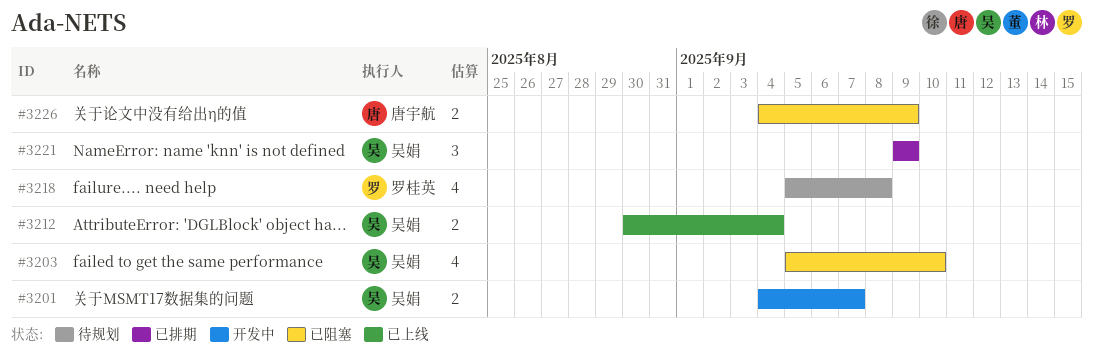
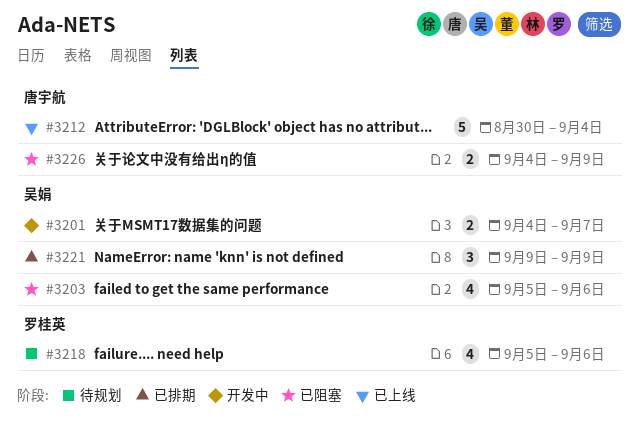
#3203, due: Sep 10 -> Sep 6
#3212, owner: 吴娟 -> 唐宇航
#3212, estimate: 2 -> 5
#3218, due: Sep 8 -> Sep 6

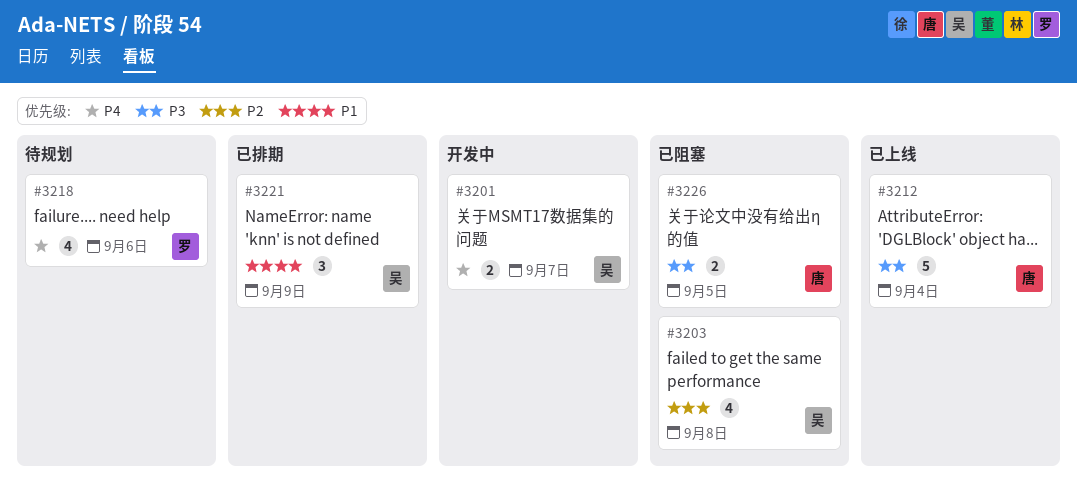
#3203, due: Sep 6 -> Sep 8
#3226, due: Sep 9 -> Sep 5

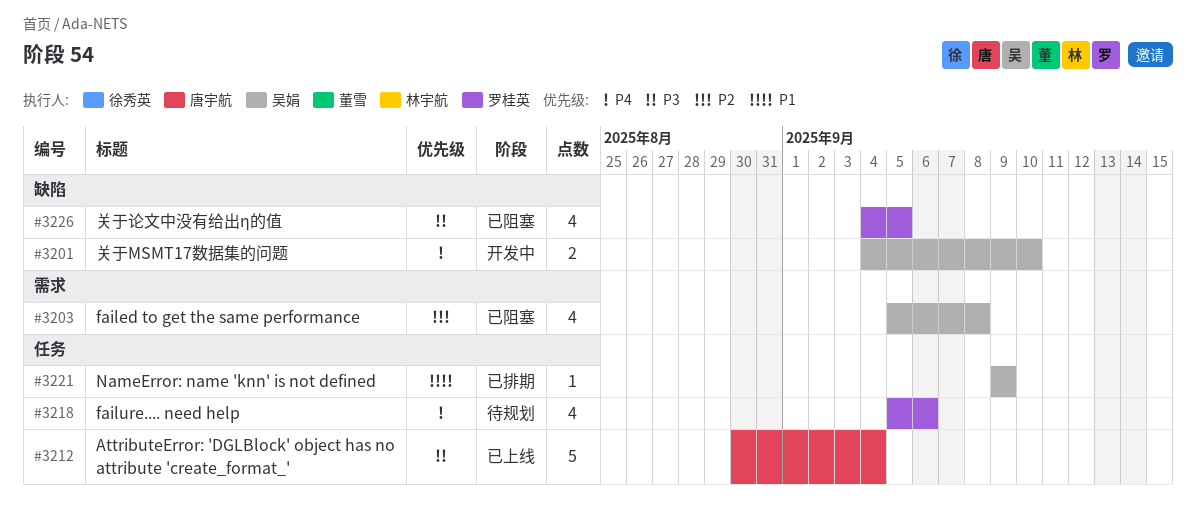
#3201, due: Sep 7 -> Sep 10
#3221, estimate: 3 -> 1
#3226, owner: 唐宇航 -> 罗桂英
#3226, estimate: 2 -> 4

